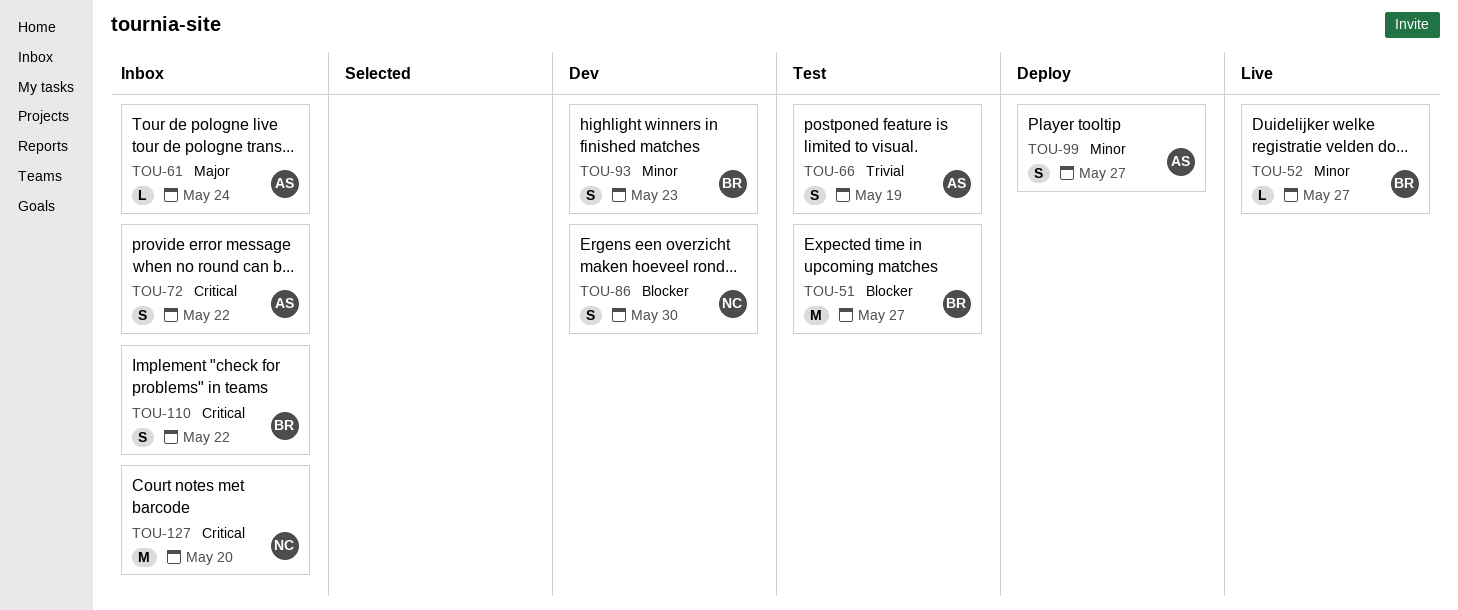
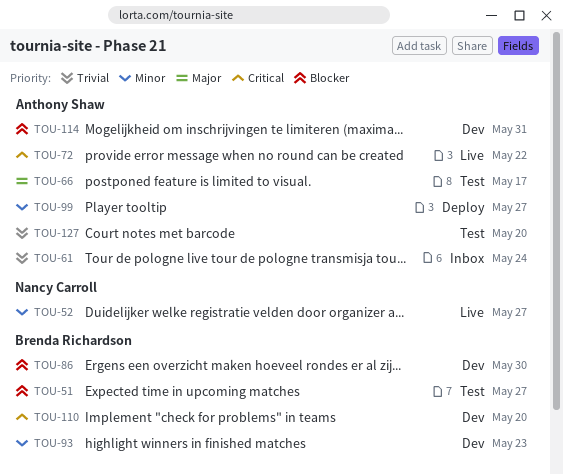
TOU-52, owner: Brenda Richardson -> Nancy Carroll
TOU-61, priority: Major -> Trivial
TOU-66, priority: Trivial -> Major
TOU-66, due: May 19 -> May 17
TOU-72, status: Inbox -> Live
TOU-86, owner: Nancy Carroll -> Brenda Richardson
TOU-110, status: Inbox -> Dev
TOU-110, due: May 22 -> May 20
TOU-114: none -> present
TOU-127, status: Inbox -> Test
TOU-127, owner: Nancy Carroll -> Anthony Shaw
TOU-127, priority: Critical -> Trivial

